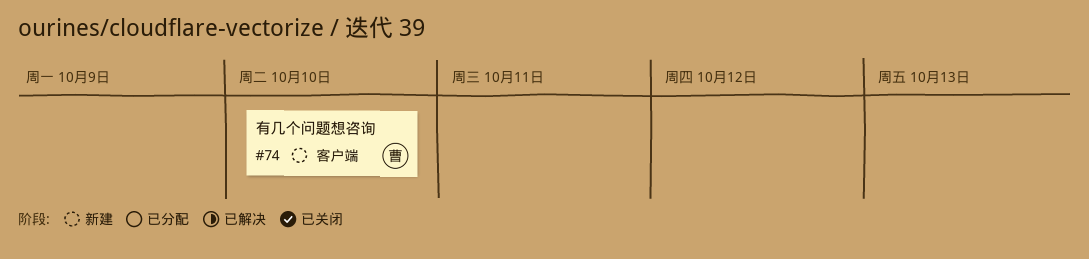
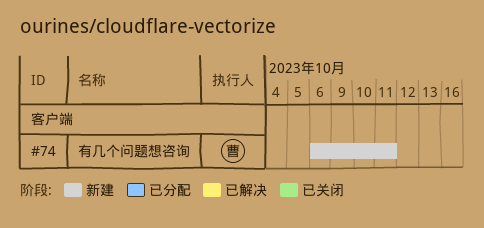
#74, due: Oct 10 -> Oct 11

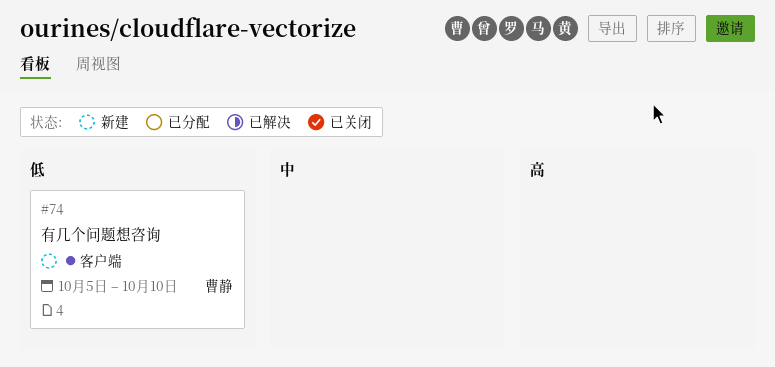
#74, start: Oct 6 -> Oct 5
#74, due: Oct 11 -> Oct 10

